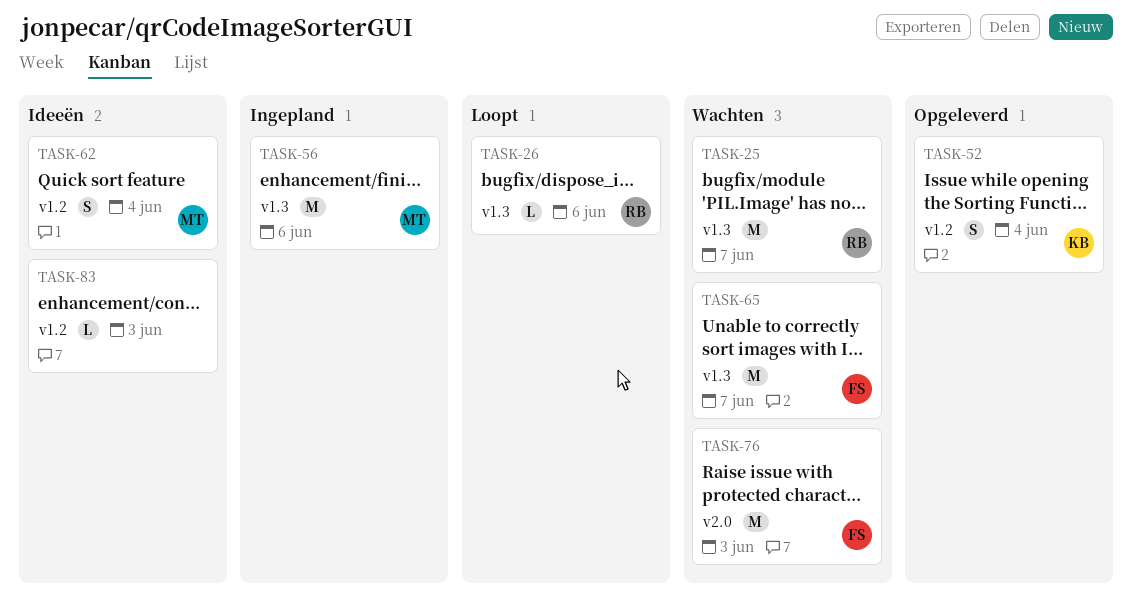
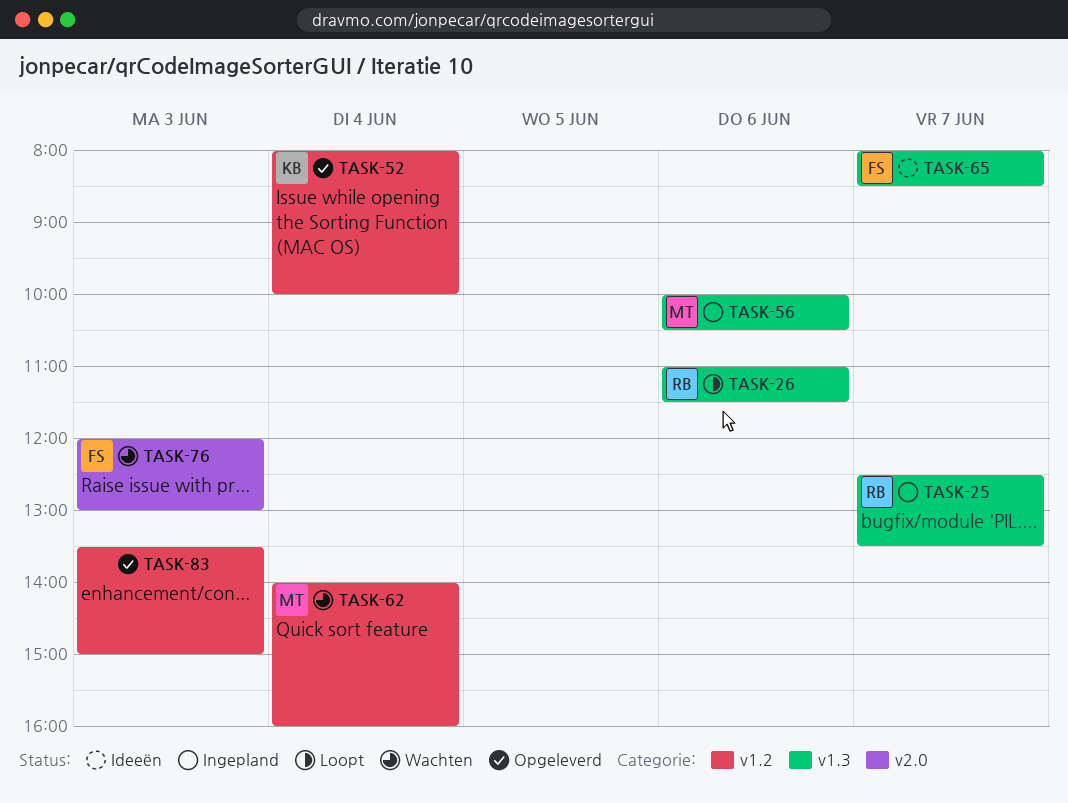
TASK-25, status: Wachten -> Ingepland
TASK-62, status: Ideeën -> Wachten
TASK-65, status: Wachten -> Ideeën
TASK-83, status: Ideeën -> Opgeleverd

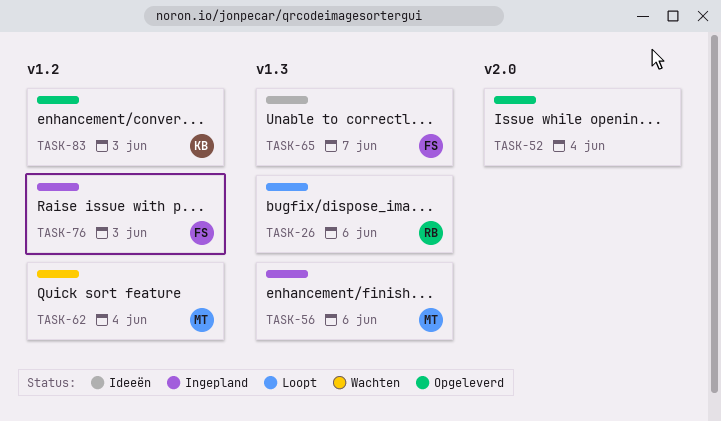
TASK-25: present -> none
TASK-52, owner: KB -> none
TASK-52, label: v1.2 -> v2.0
TASK-76, status: Wachten -> Ingepland
TASK-76, label: v2.0 -> v1.2
TASK-83, owner: none -> KB

